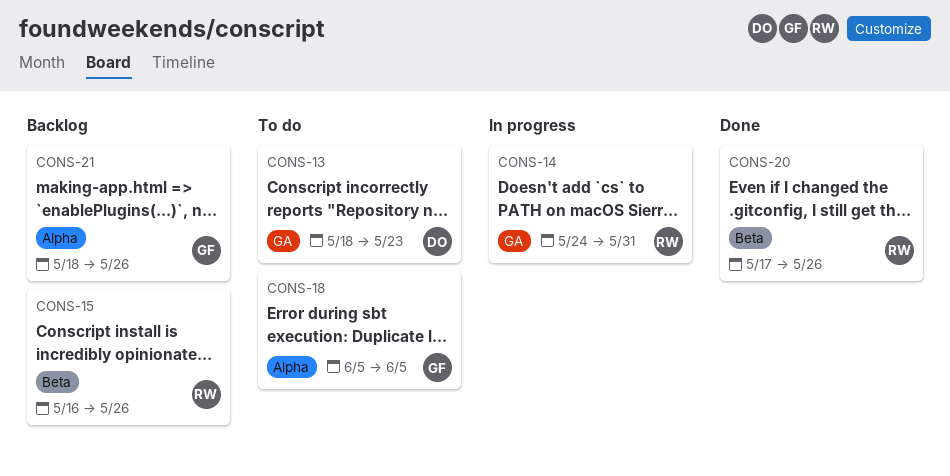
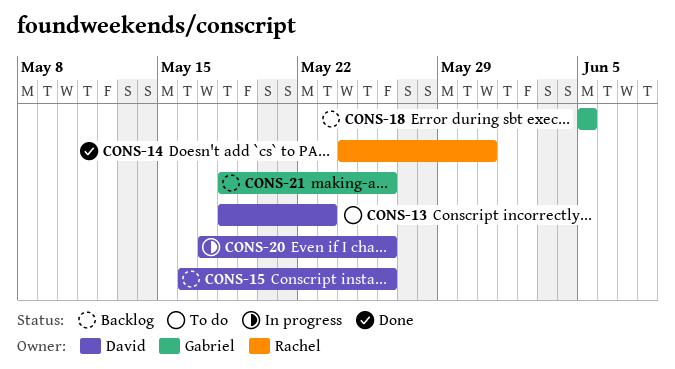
CONS-14, status: In progress -> Done
CONS-15, owner: Rachel -> David
CONS-18, status: To do -> Backlog
CONS-20, status: Done -> In progress
CONS-20, owner: Rachel -> David

